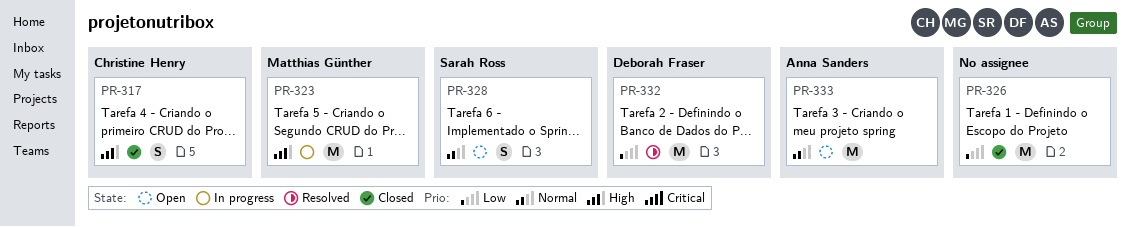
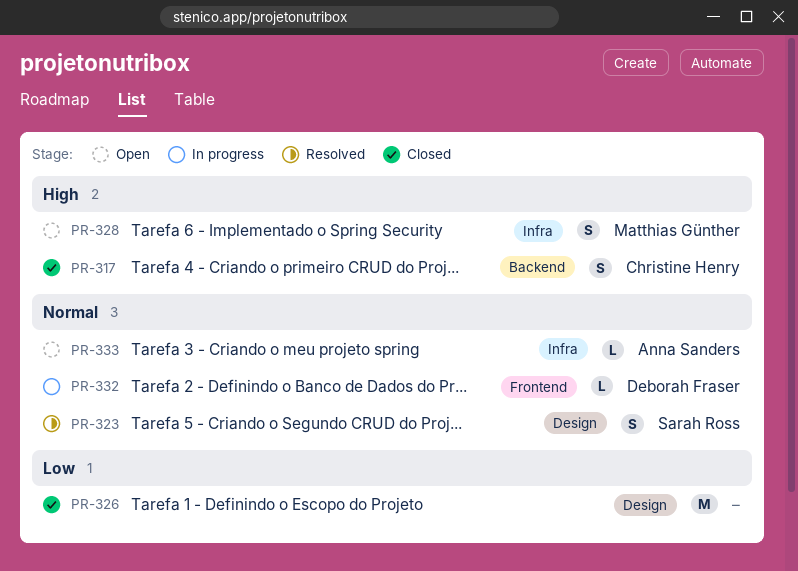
PR-323, status: In progress -> Resolved
PR-323, owner: Matthias Günther -> Sarah Ross
PR-323, priority: High -> Normal
PR-323, estimate: M -> S
PR-328, owner: Sarah Ross -> Matthias Günther
PR-328, priority: Normal -> High
PR-332, status: Resolved -> In progress
PR-332, priority: Low -> Normal
PR-332, estimate: M -> L
PR-333, estimate: M -> L

